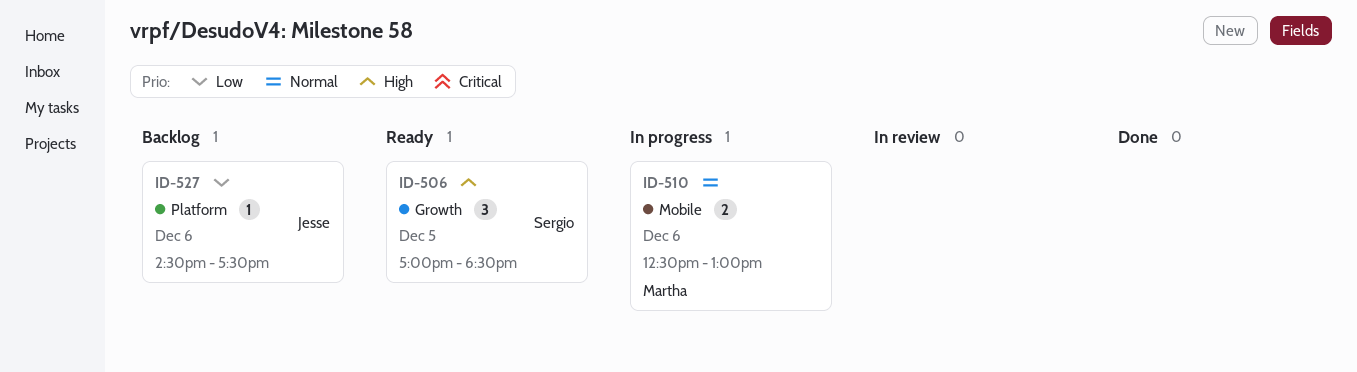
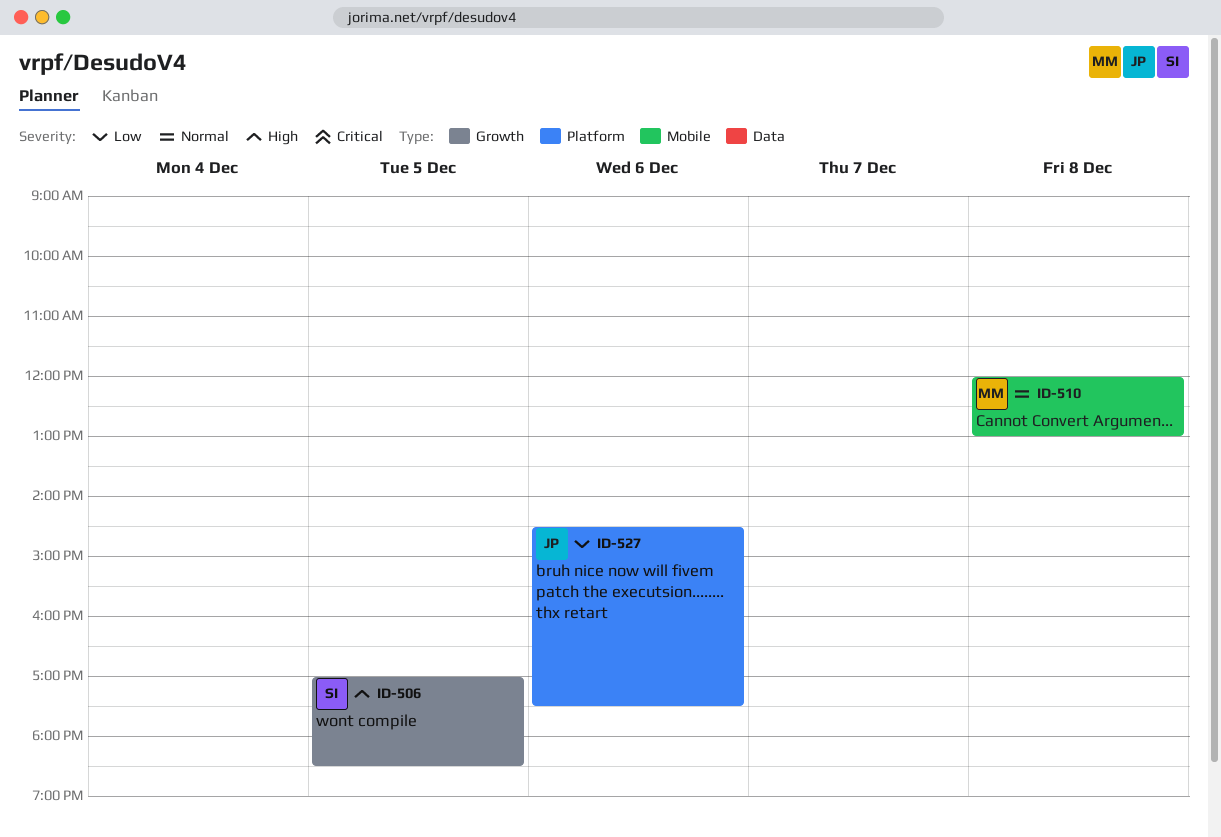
ID-510, day: Dec 6 -> Dec 8
ID-510, begins: 12:30 -> 12:00

